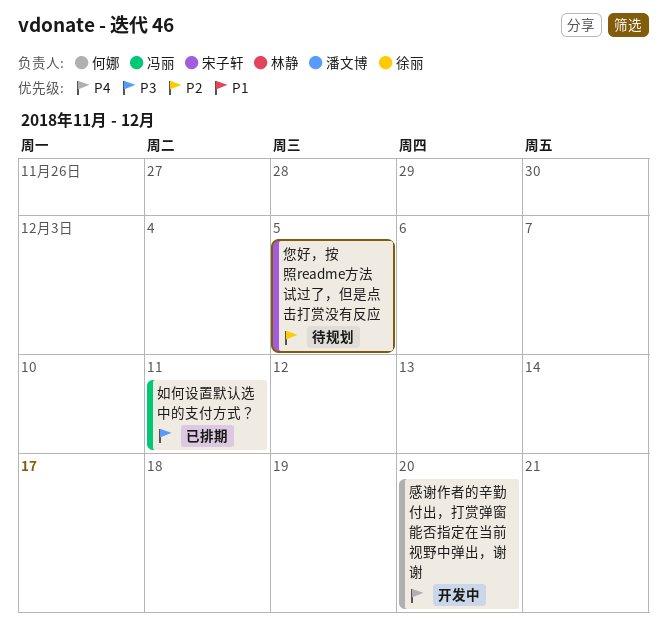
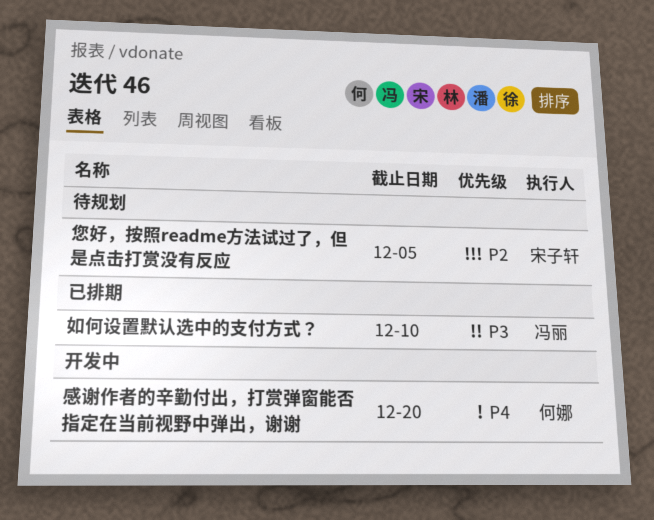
如何设置默认选中的支付方式？, due: Dec 11 -> Dec 10

